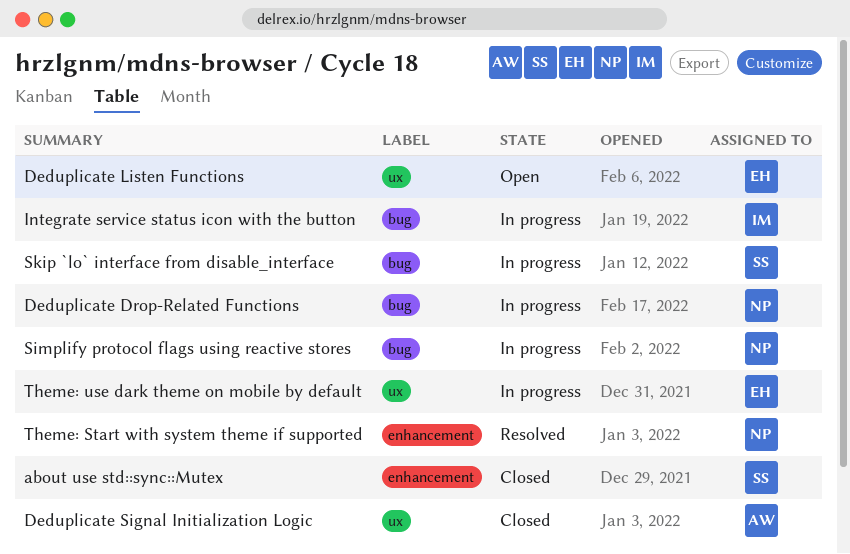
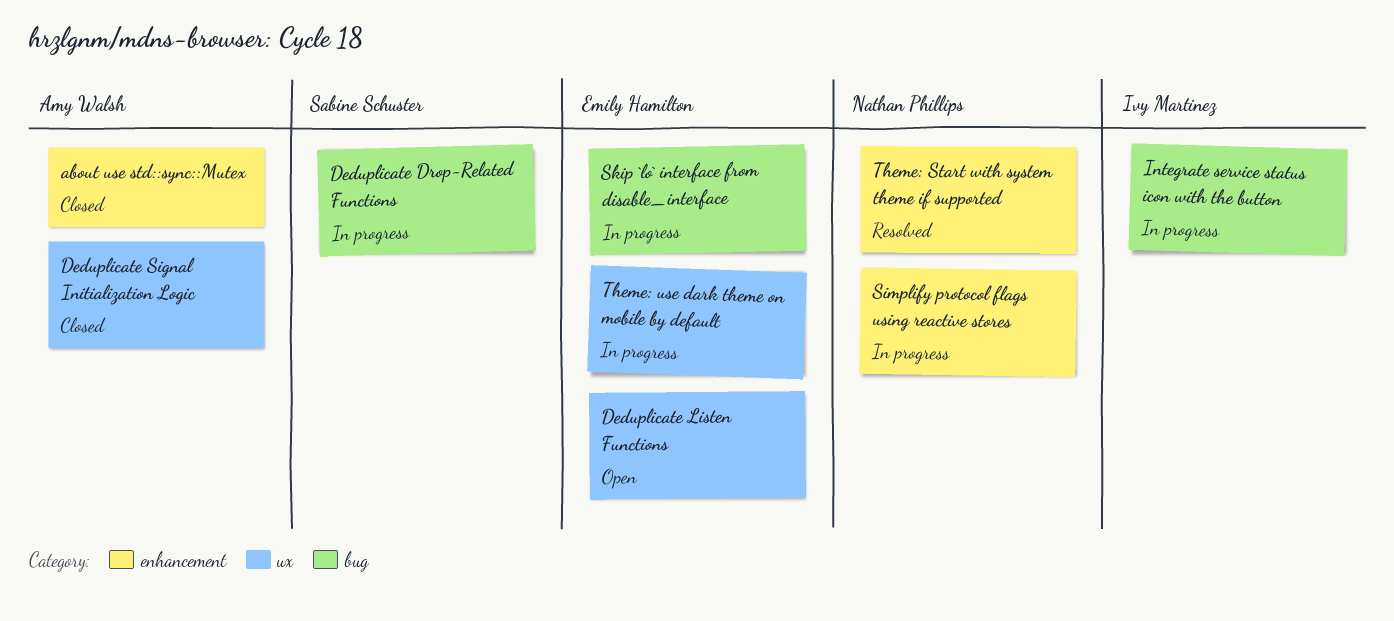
about use std::sync::Mutex, owner: Sabine Schuster -> Amy Walsh
Deduplicate Drop-Related Functions, owner: Nathan Phillips -> Sabine Schuster
Simplify protocol flags using reactive stores, label: bug -> enhancement
Skip `lo` interface from disable_interface, owner: Sabine Schuster -> Emily Hamilton

